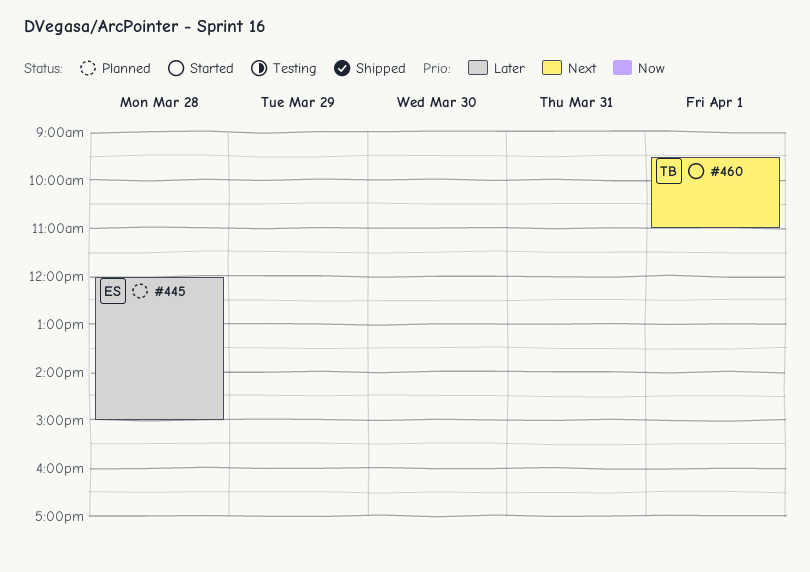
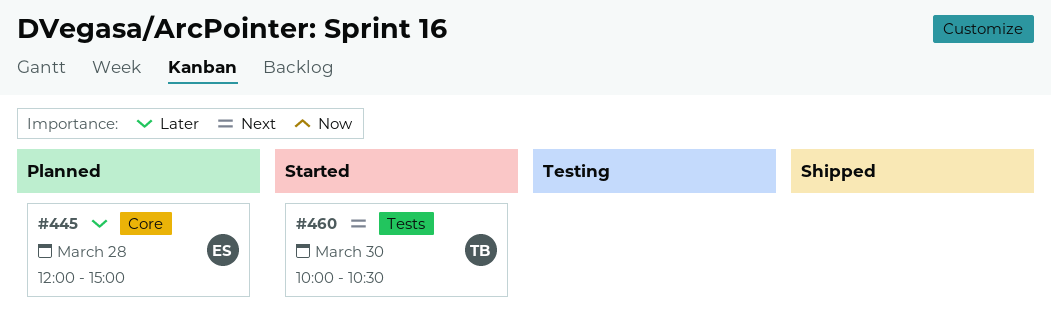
#460, day: Apr 1 -> Mar 30
#460, begins: 09:30 -> 10:00
#460, ends: 11:00 -> 10:30

